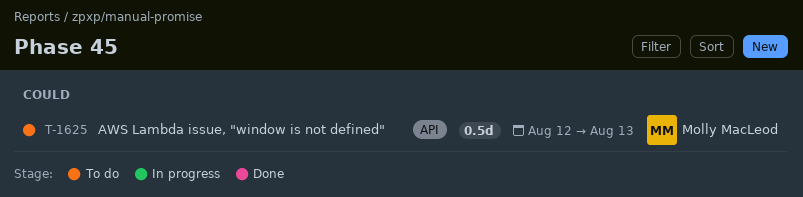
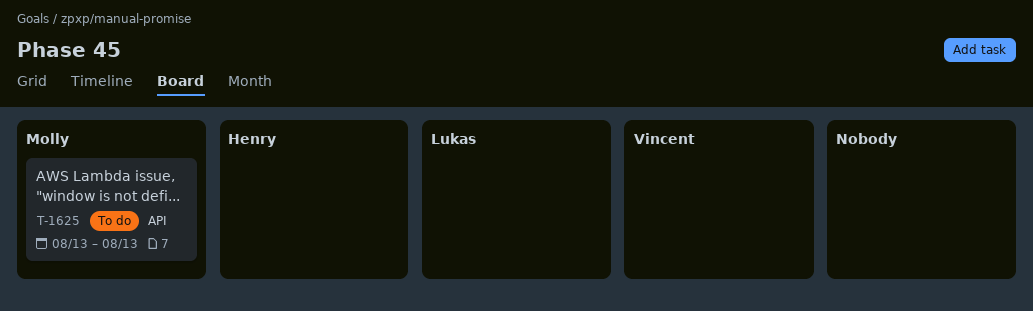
T-1625, start: Aug 12 -> Aug 13

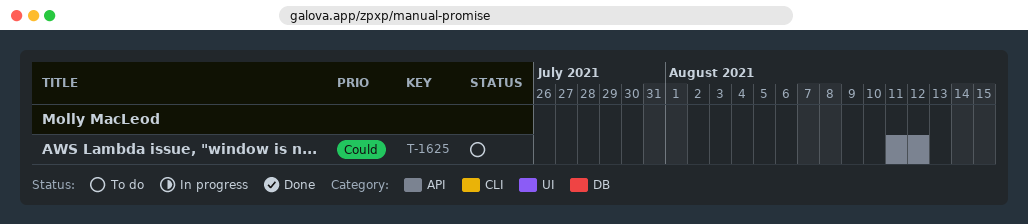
T-1625, start: Aug 13 -> Aug 11
T-1625, due: Aug 13 -> Aug 12

